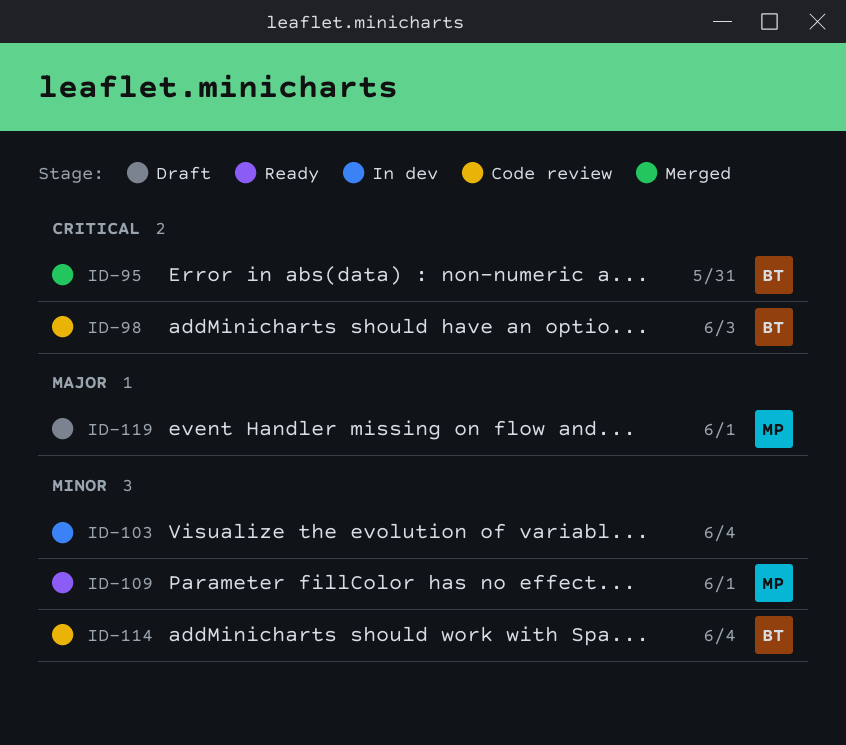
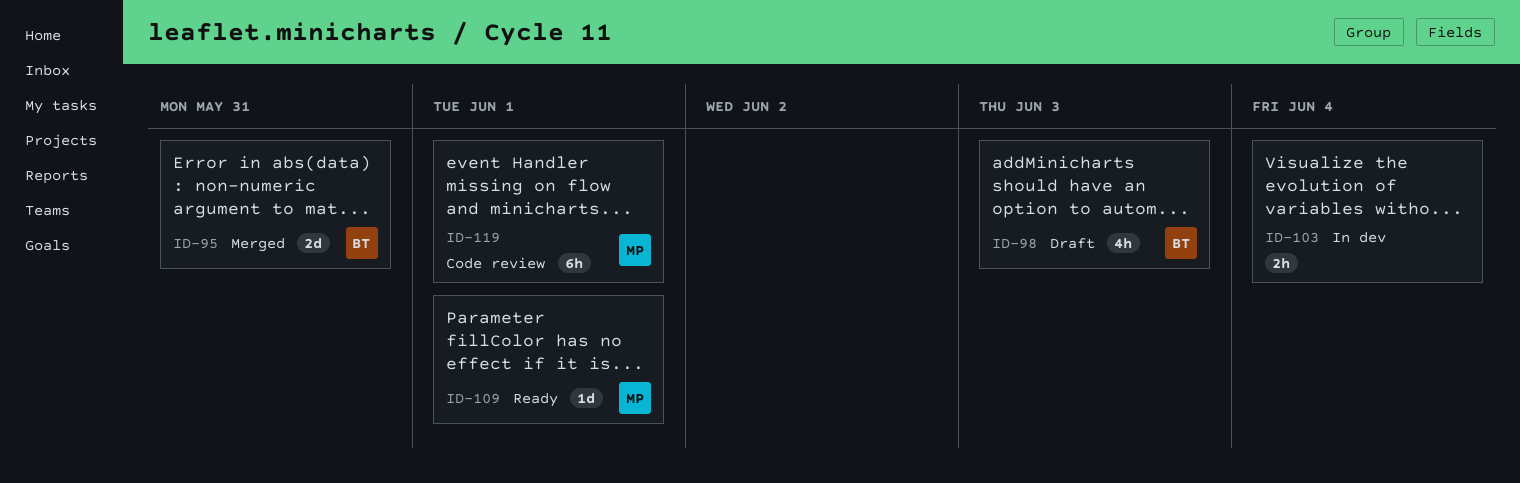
ID-98, status: Code review -> Draft
ID-114: present -> none
ID-119, status: Draft -> Code review

